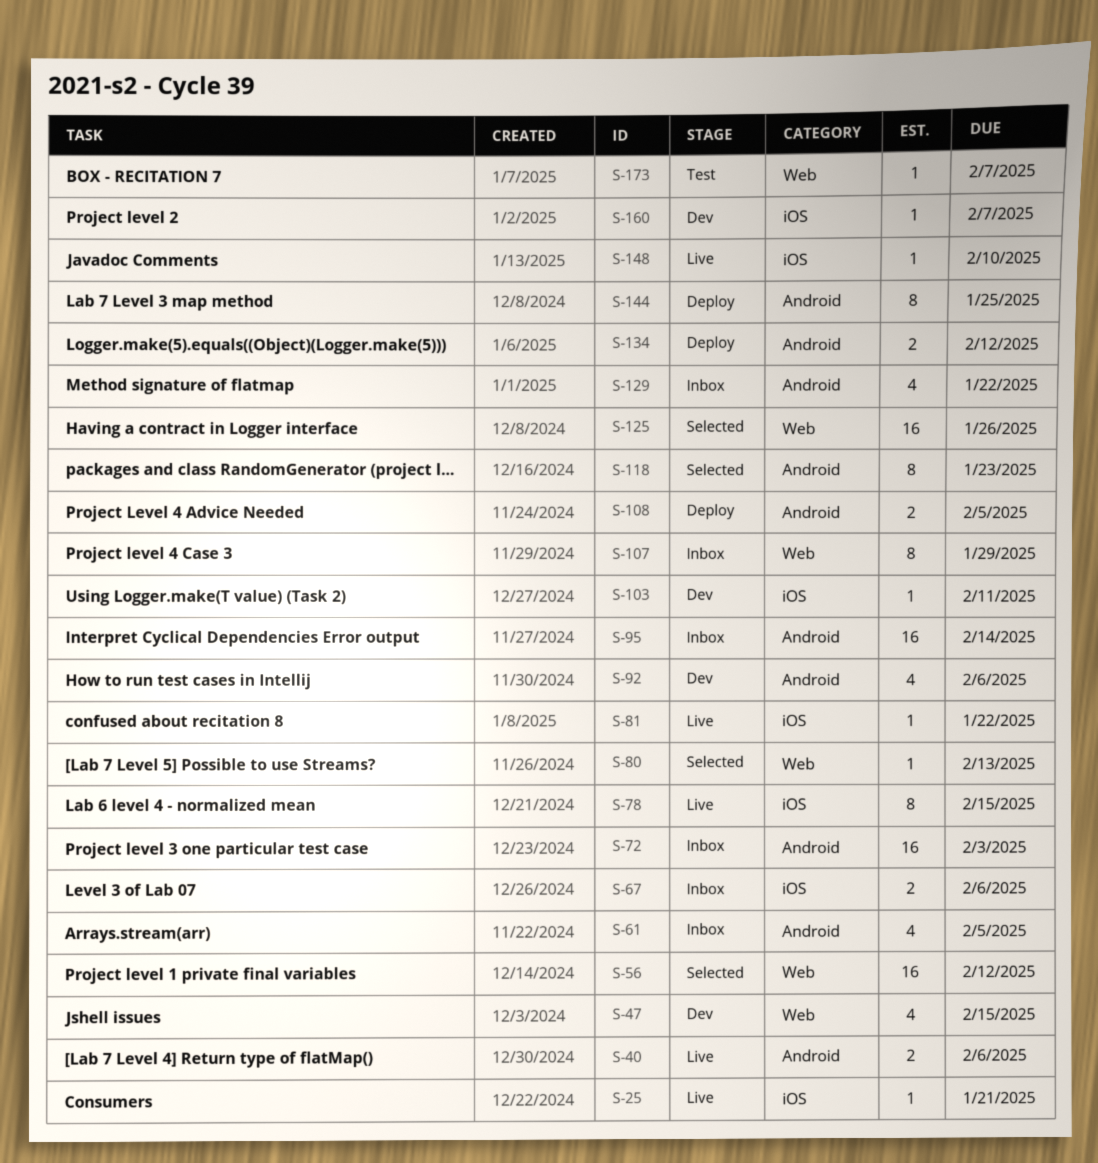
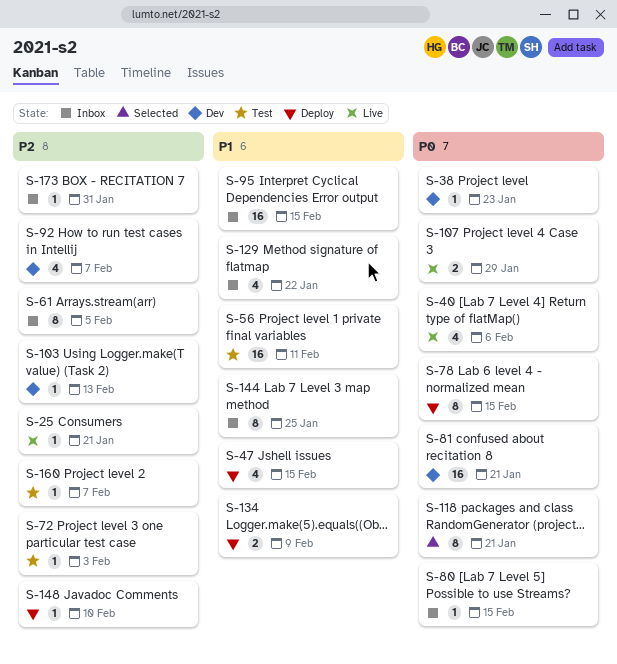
S-38: none -> present
S-40, estimate: 2 -> 4
S-47, status: Dev -> Deploy
S-56, status: Selected -> Test
S-56, due: Feb 12 -> Feb 11
S-61, estimate: 4 -> 8
S-67: present -> none
S-72, status: Inbox -> Test
S-72, estimate: 16 -> 1
S-78, status: Live -> Deploy
S-80, status: Selected -> Inbox
S-80, due: Feb 13 -> Feb 15
S-81, status: Live -> Dev
S-81, estimate: 1 -> 16
S-81, due: Jan 22 -> Jan 21
S-92, due: Feb 6 -> Feb 7
S-95, due: Feb 14 -> Feb 15
S-103, due: Feb 11 -> Feb 13
S-107, status: Inbox -> Live
S-107, estimate: 8 -> 2
S-108: present -> none
S-118, due: Jan 23 -> Jan 21
S-125: present -> none
S-134, due: Feb 12 -> Feb 9
S-144, status: Deploy -> Inbox
S-148, status: Live -> Deploy
S-160, status: Dev -> Test
S-173, status: Test -> Inbox
S-173, due: Feb 7 -> Jan 31

